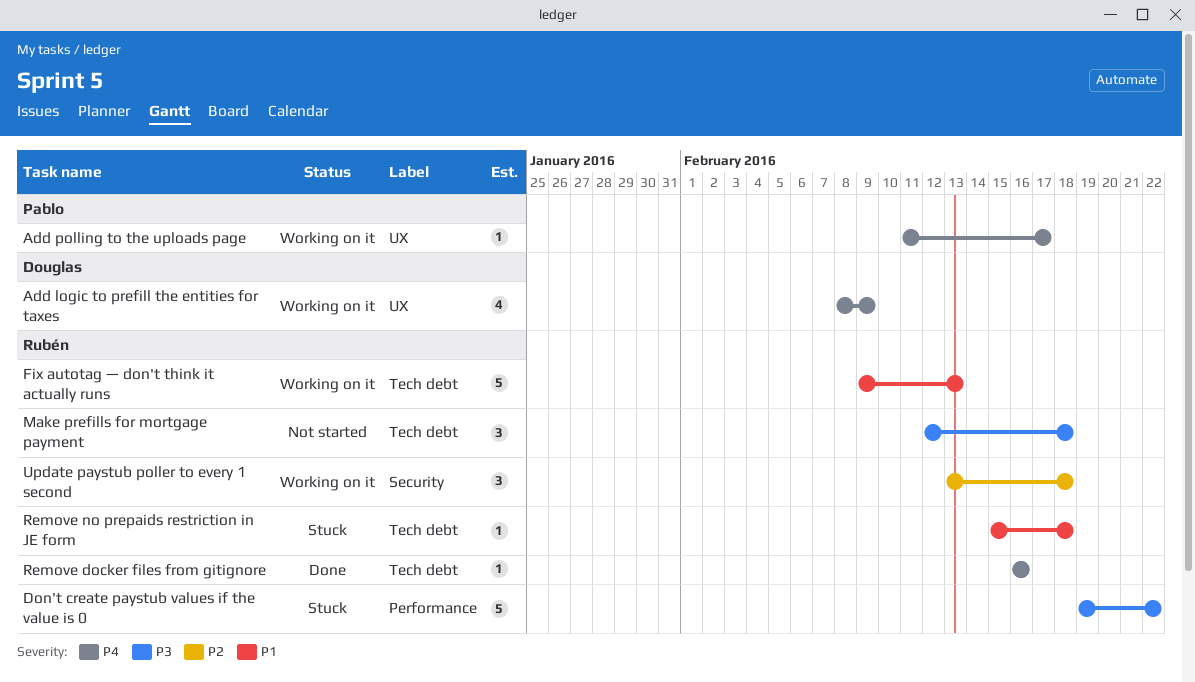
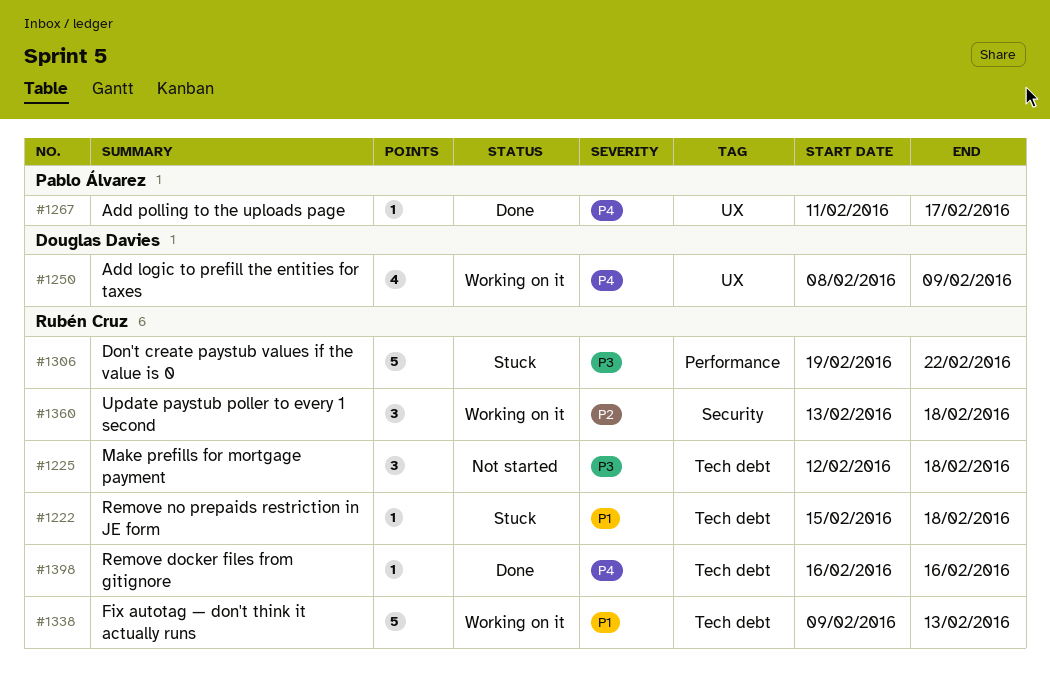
Add polling to the uploads page, status: Working on it -> Done

